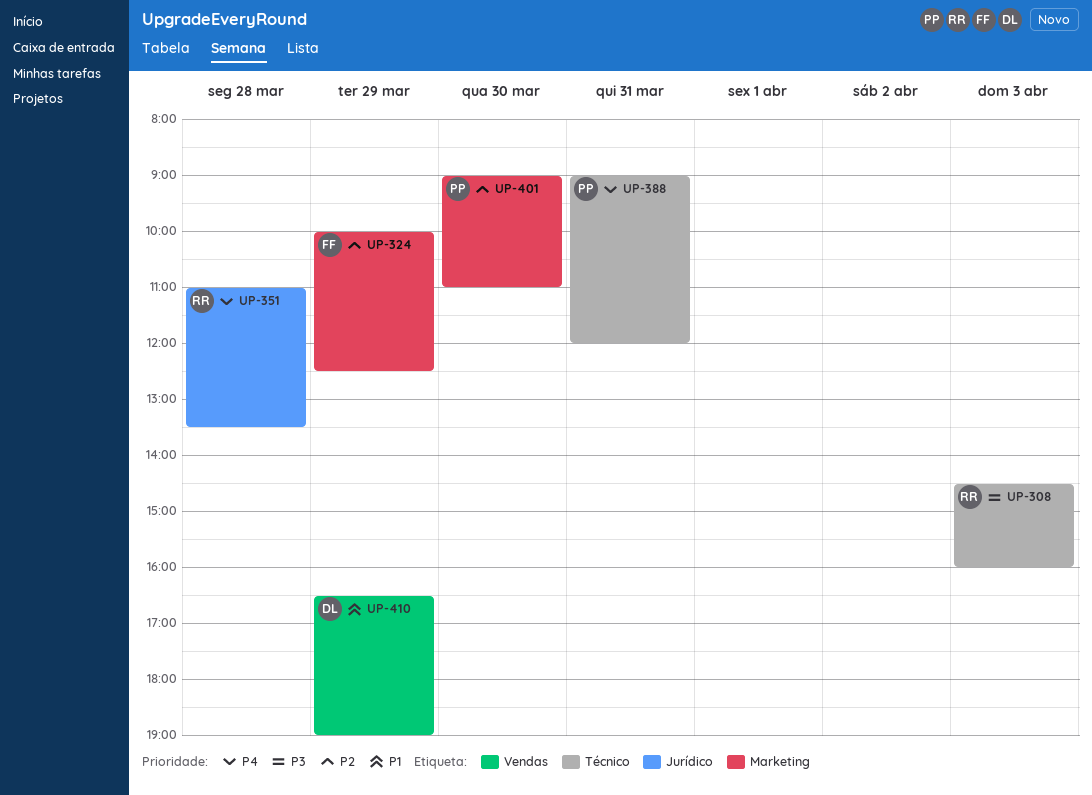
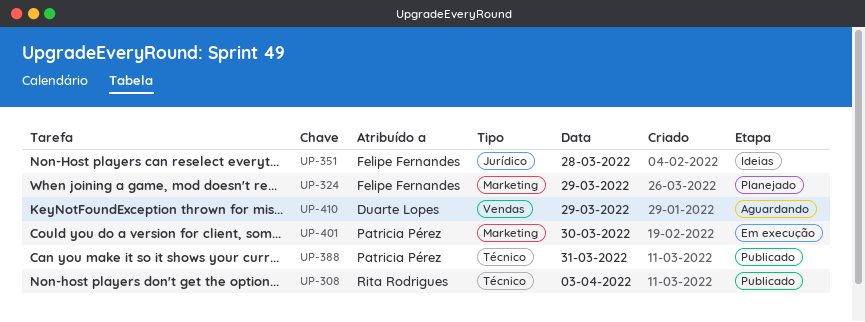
UP-351, owner: Rita Rodrigues -> Felipe Fernandes

